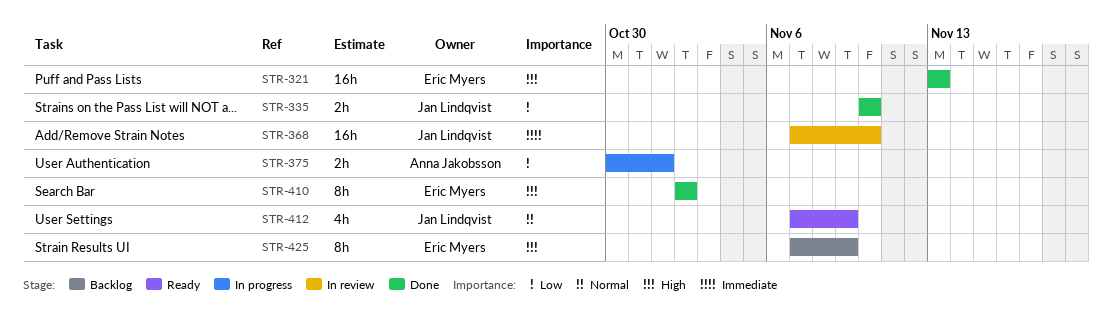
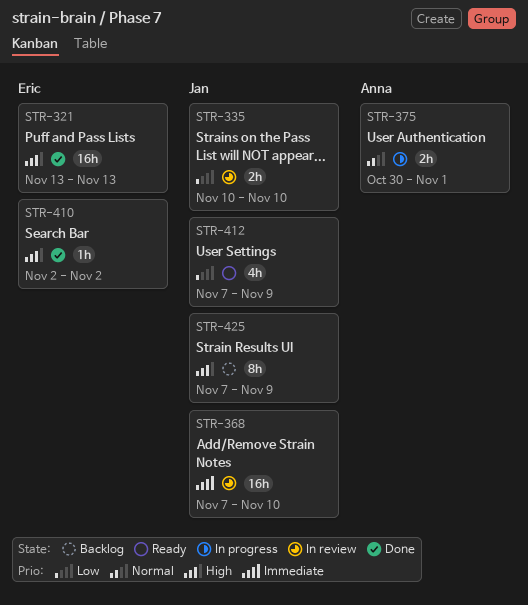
STR-335, status: Done -> In review
STR-375, priority: Low -> Normal
STR-410, estimate: 8h -> 1h
STR-412, priority: Normal -> Low
STR-425, owner: Eric Myers -> Jan Lindqvist

